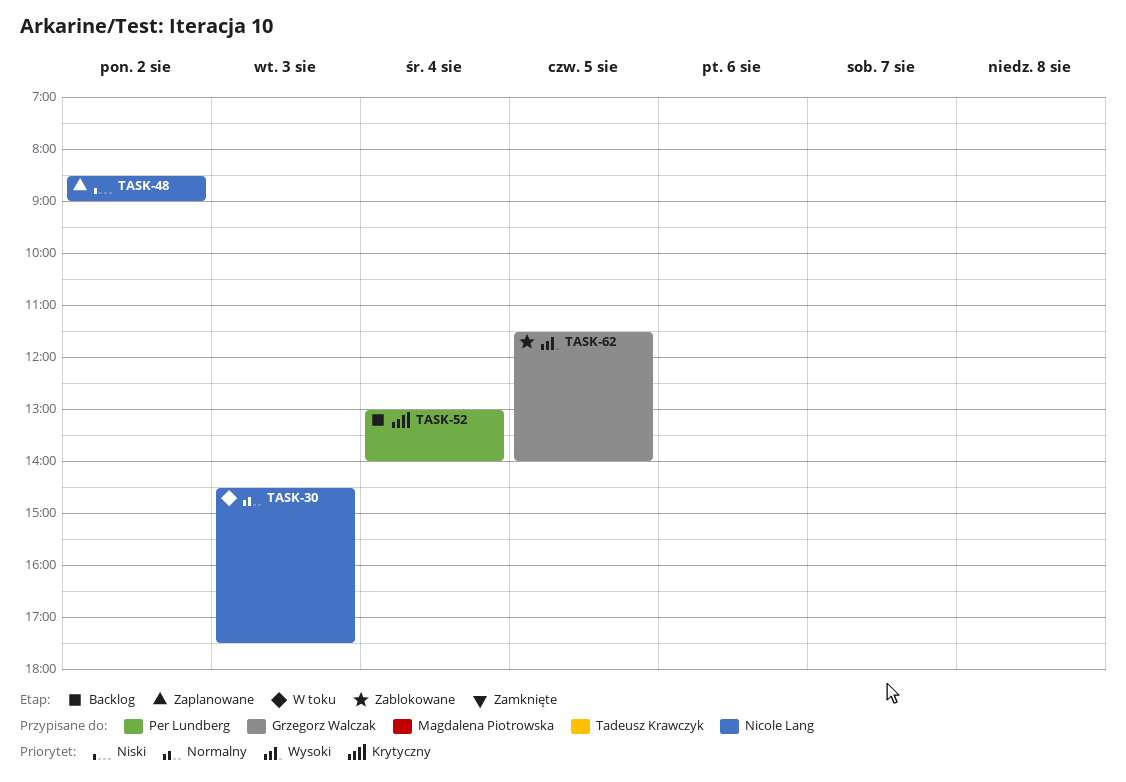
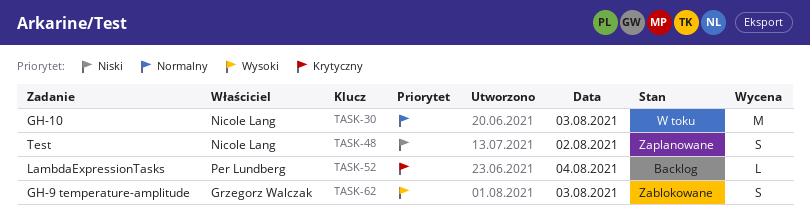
TASK-62, day: Aug 5 -> Aug 3

